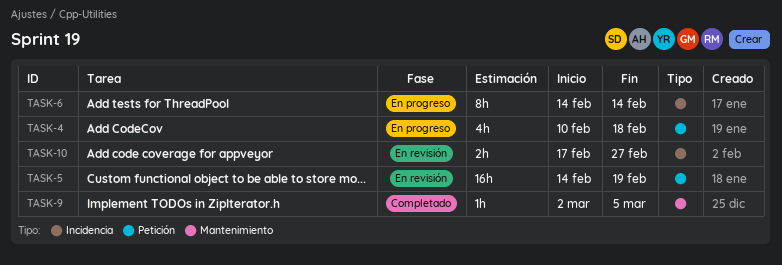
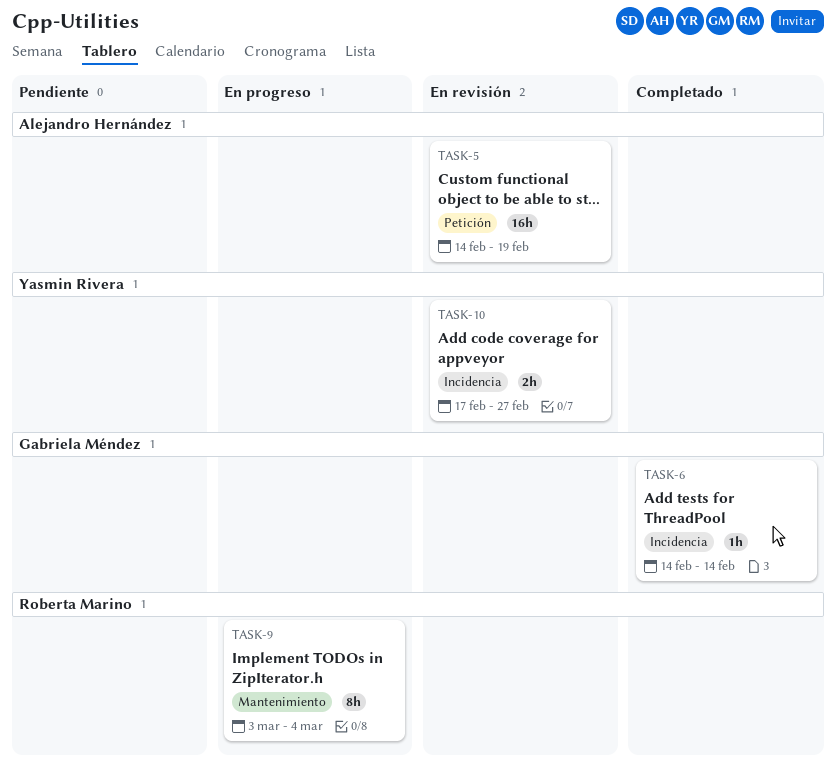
TASK-4: present -> none
TASK-6, status: En progreso -> Completado
TASK-6, estimate: 8h -> 1h
TASK-9, status: Completado -> En progreso
TASK-9, estimate: 1h -> 8h
TASK-9, start: Mar 2 -> Mar 3
TASK-9, due: Mar 5 -> Mar 4

